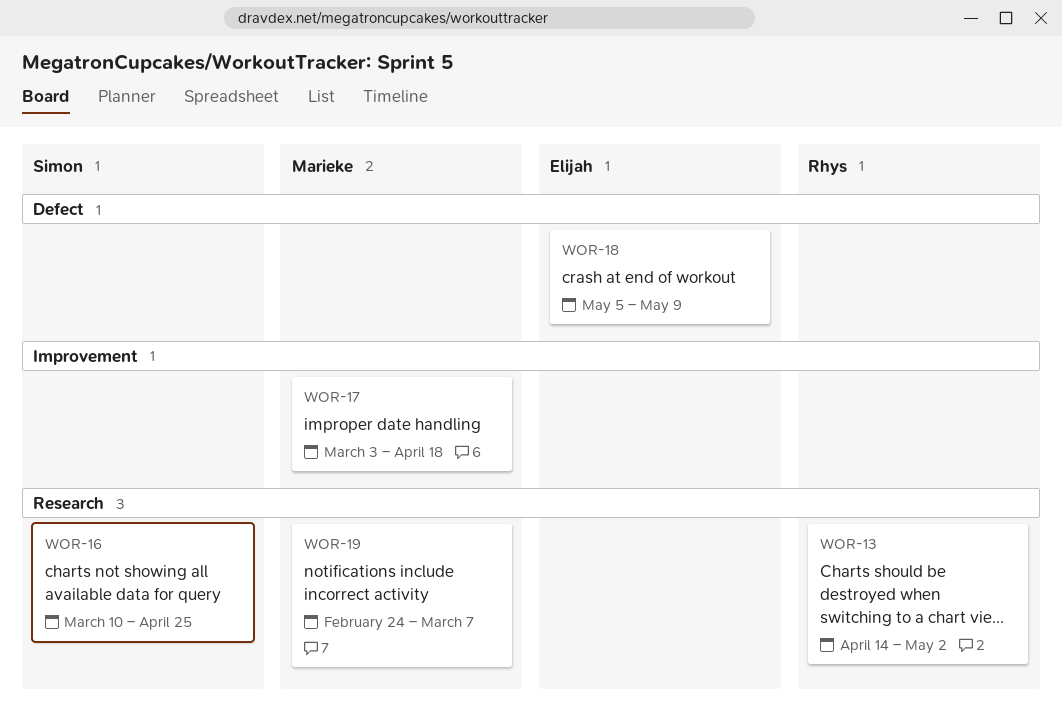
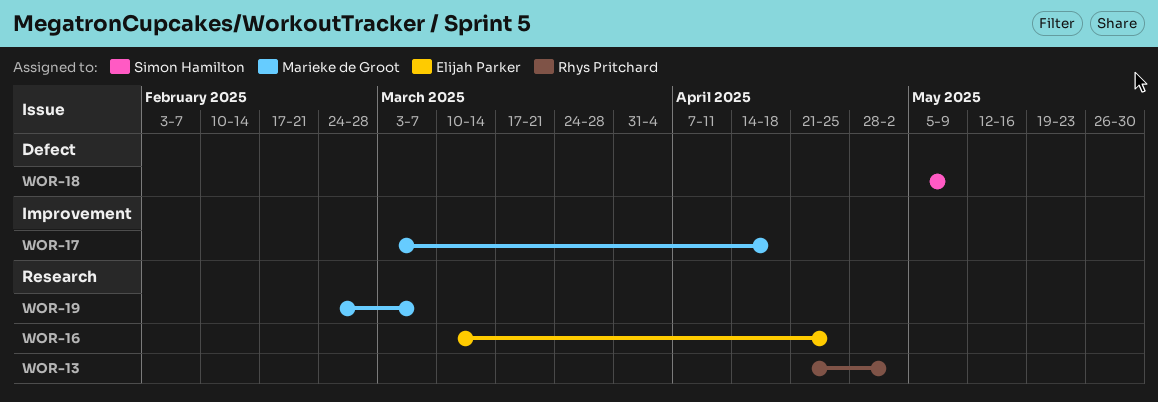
WOR-13, start: Apr 14 -> Apr 21
WOR-16, owner: Simon Hamilton -> Elijah Parker
WOR-18, owner: Elijah Parker -> Simon Hamilton

